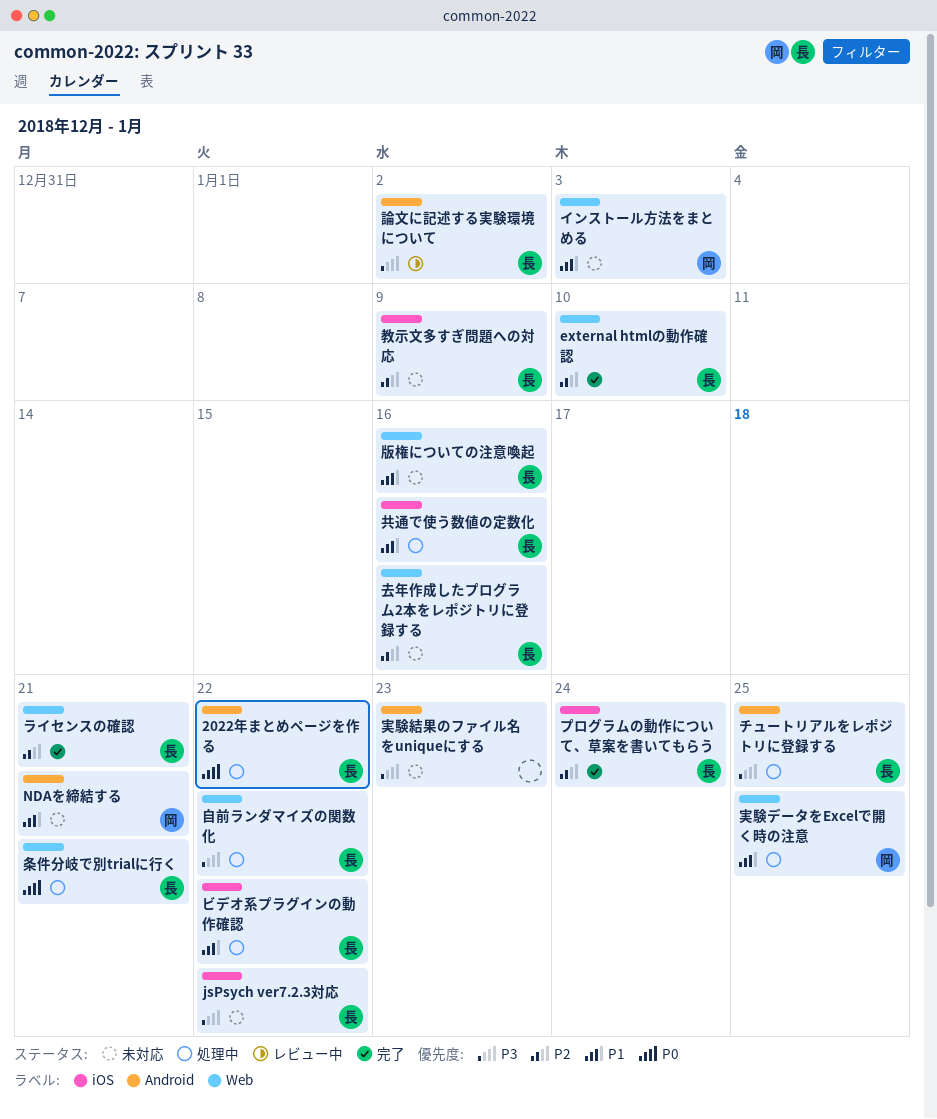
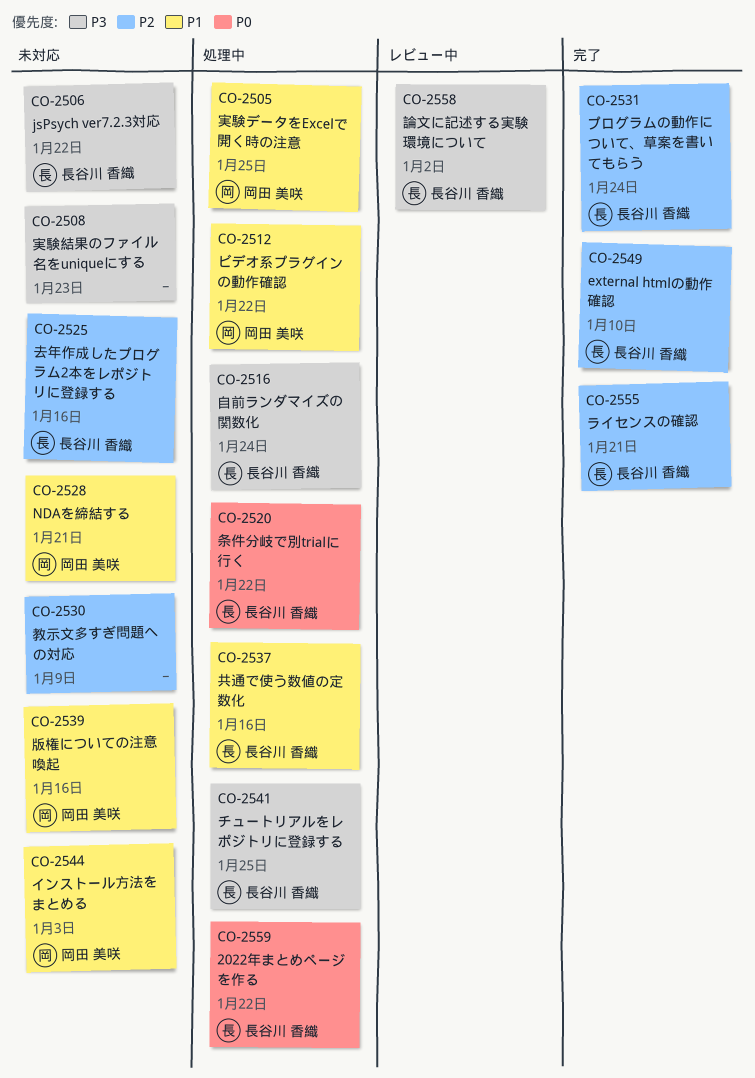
ビデオ系プラグインの動作確認, owner: 長谷川 香織 -> 岡田 美咲
教示文多すぎ問題への対応, owner: 長谷川 香織 -> none
条件分岐で別trialに行く, due: Jan 21 -> Jan 22
版権についての注意喚起, owner: 長谷川 香織 -> 岡田 美咲
自前ランダマイズの関数化, due: Jan 22 -> Jan 24

